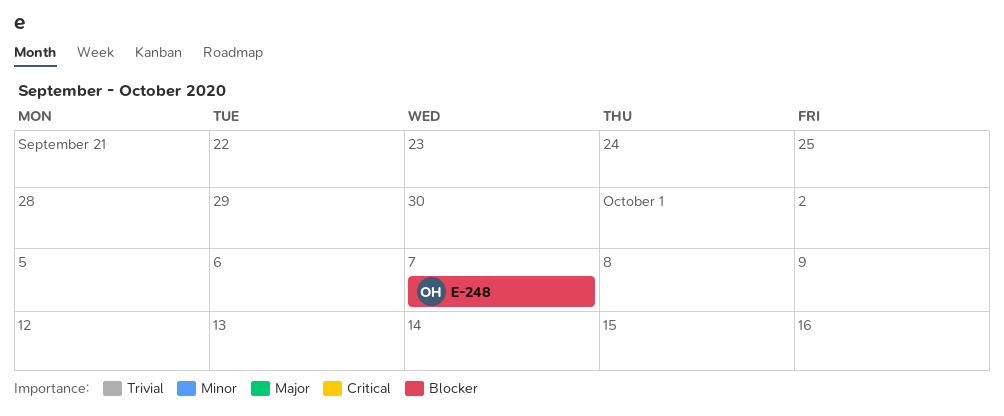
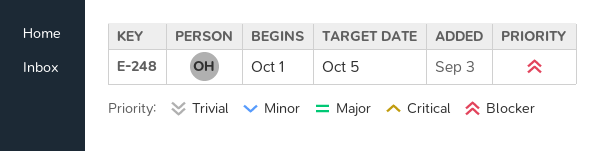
E-248, start: Oct 7 -> Oct 1
E-248, due: Oct 7 -> Oct 5

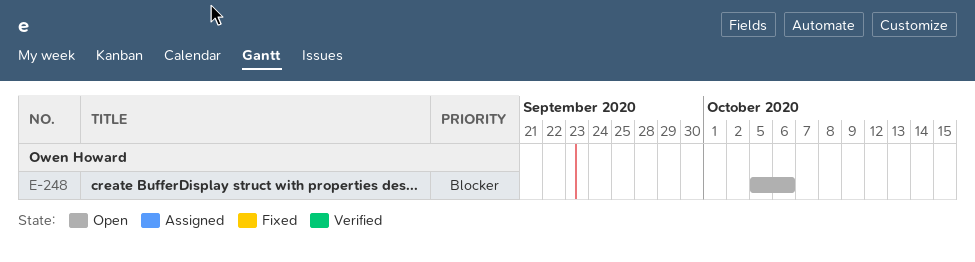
E-248, start: Oct 1 -> Oct 5
E-248, due: Oct 5 -> Oct 6

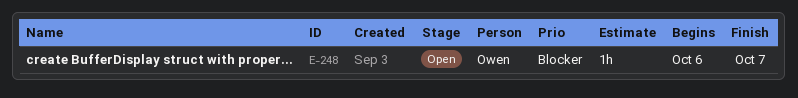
E-248, start: Oct 5 -> Oct 6
E-248, due: Oct 6 -> Oct 7

